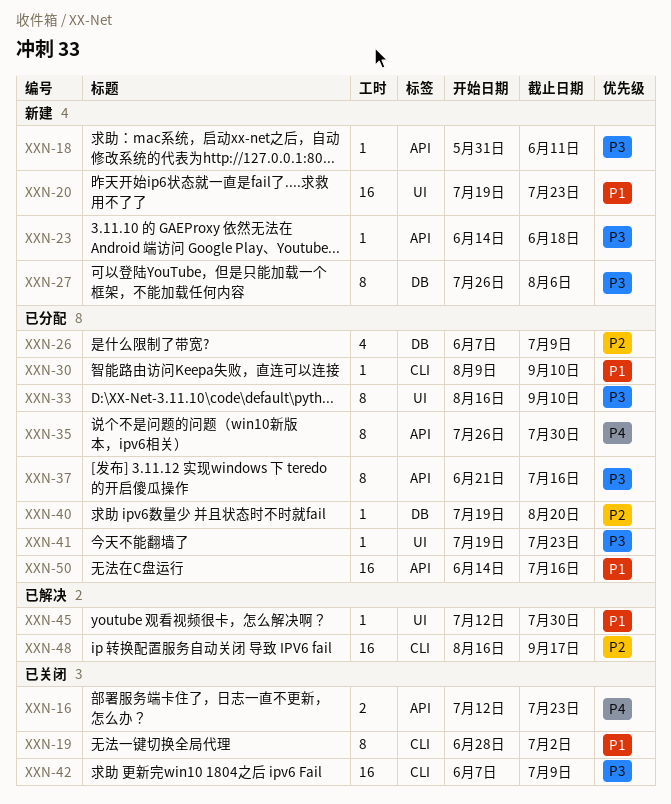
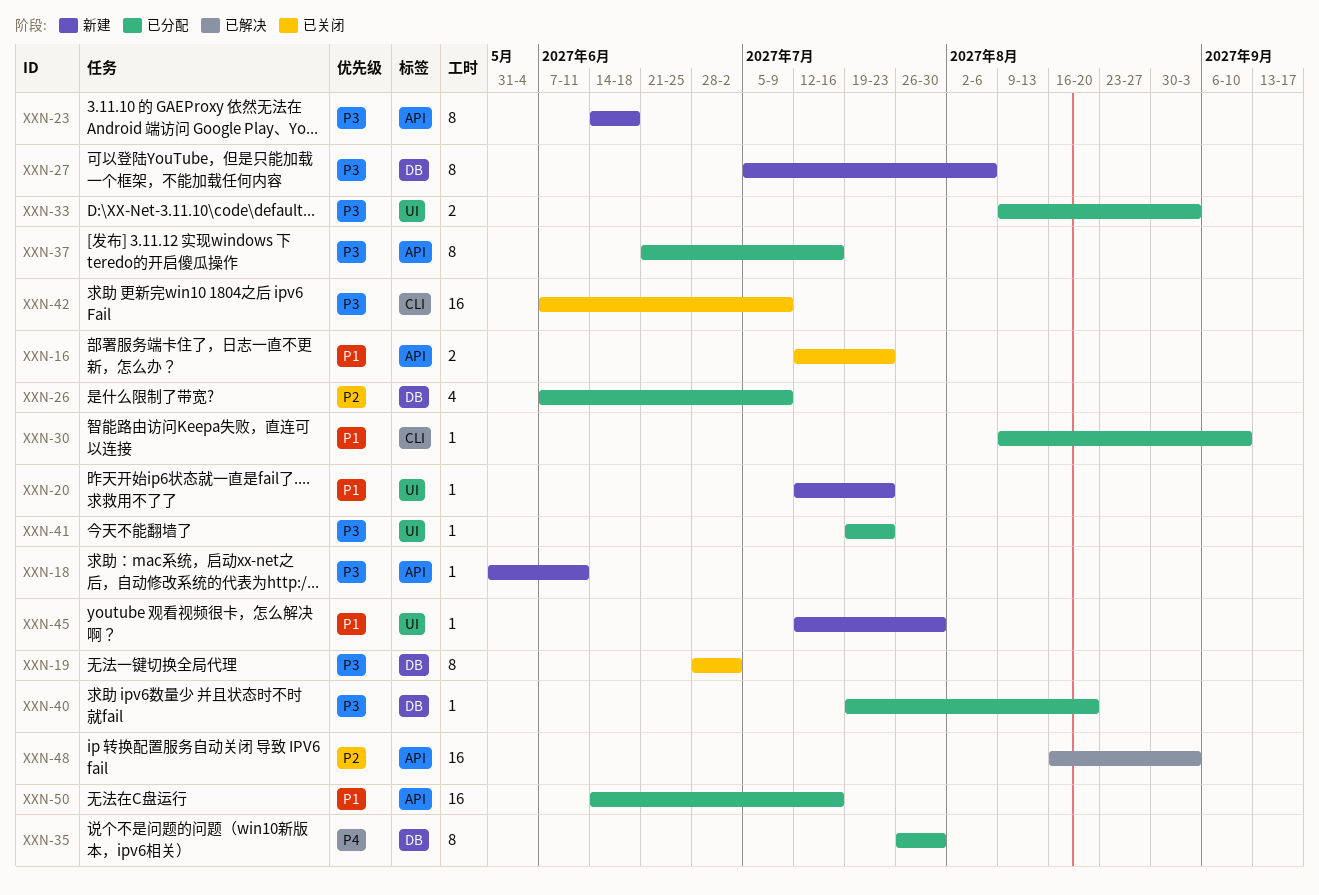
XXN-16, priority: P4 -> P1
XXN-19, priority: P1 -> P3
XXN-19, label: CLI -> DB
XXN-20, estimate: 16 -> 1
XXN-20, start: Jul 19 -> Jul 12
XXN-23, estimate: 1 -> 8
XXN-27, start: Jul 26 -> Jul 5
XXN-33, estimate: 8 -> 2
XXN-33, start: Aug 16 -> Aug 9
XXN-33, due: Sep 10 -> Sep 3
XXN-35, label: API -> DB
XXN-40, priority: P2 -> P3
XXN-45, status: 已解决 -> 新建
XXN-48, label: CLI -> API
XXN-48, due: Sep 17 -> Sep 3

